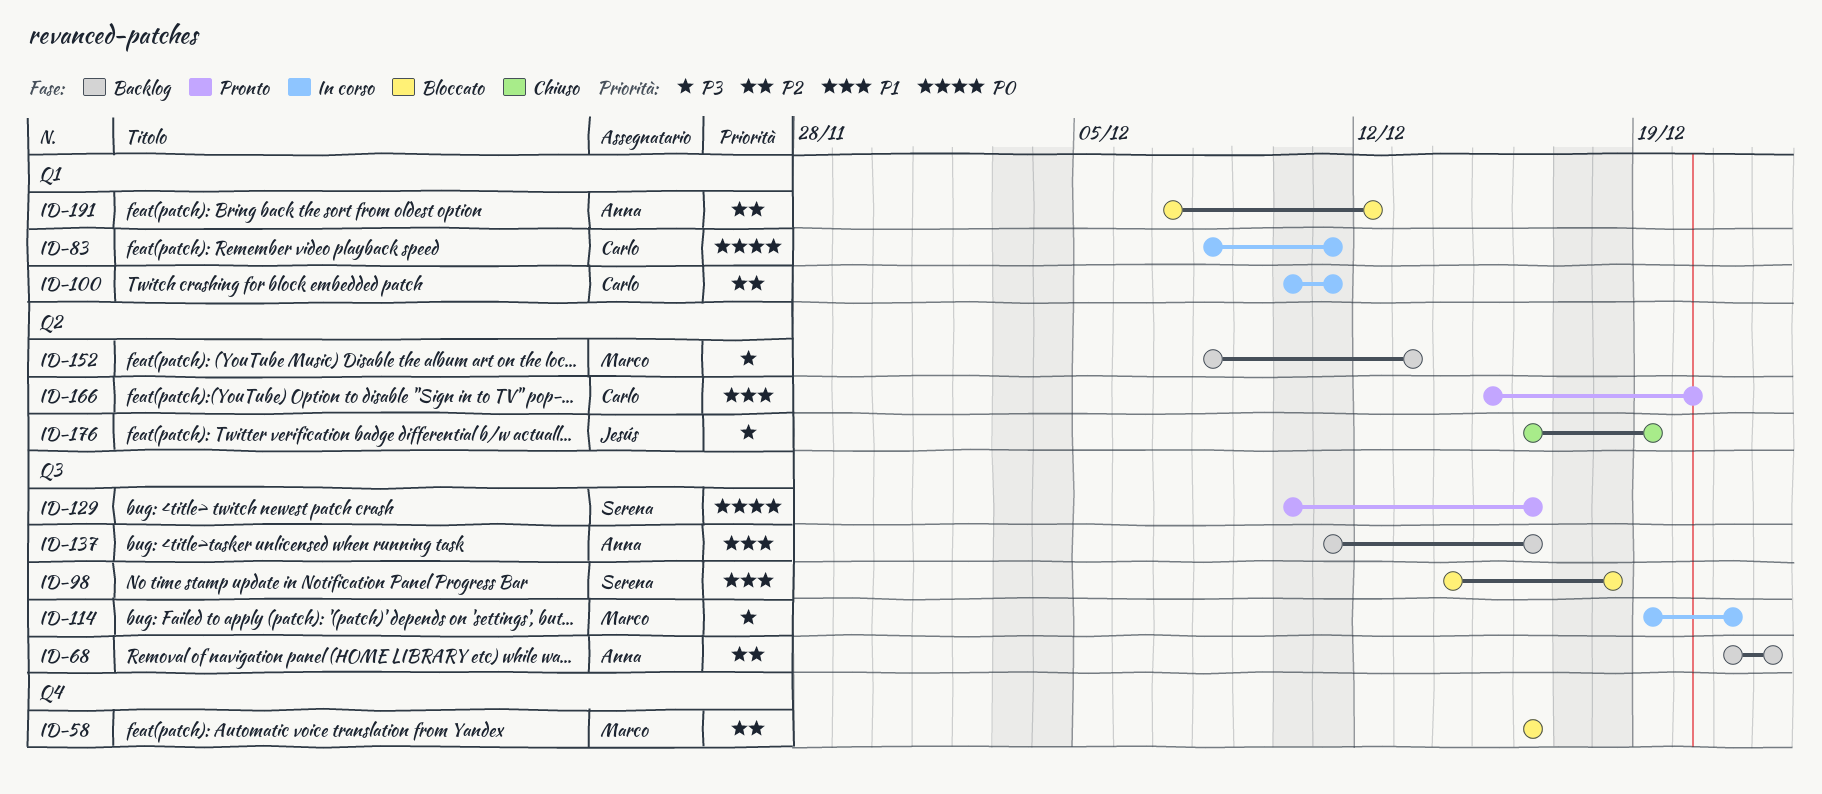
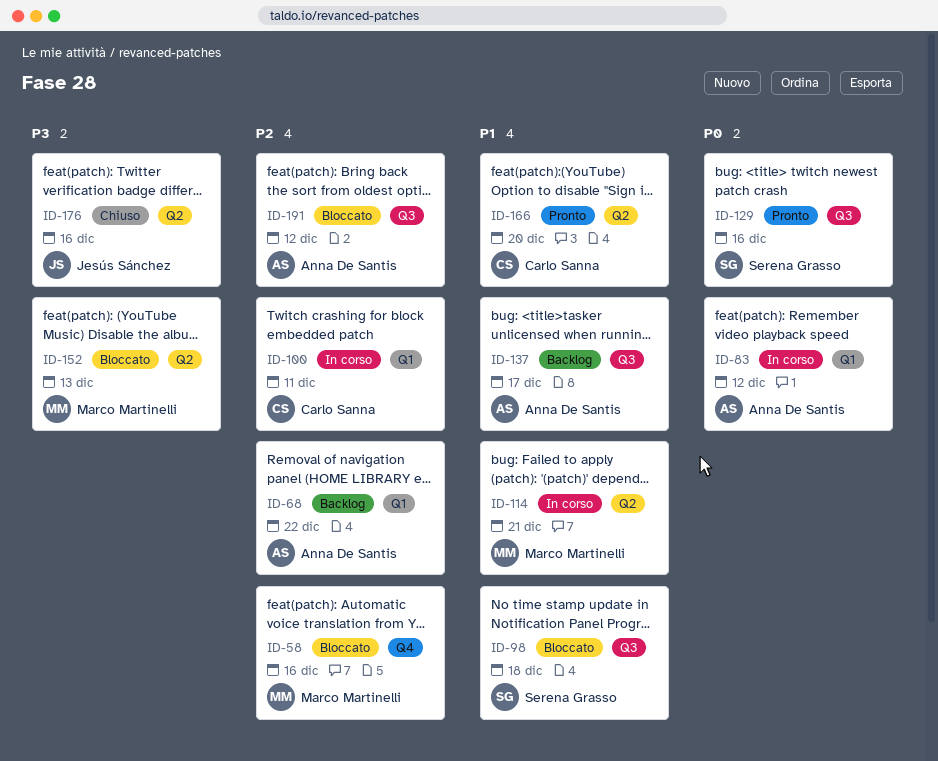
ID-68, label: Q3 -> Q1
ID-83, owner: Carlo Sanna -> Anna De Santis
ID-83, due: Dec 11 -> Dec 12
ID-114, priority: P3 -> P1
ID-114, label: Q3 -> Q2
ID-137, due: Dec 16 -> Dec 17
ID-152, status: Backlog -> Bloccato
ID-176, due: Dec 19 -> Dec 16
ID-191, label: Q1 -> Q3

